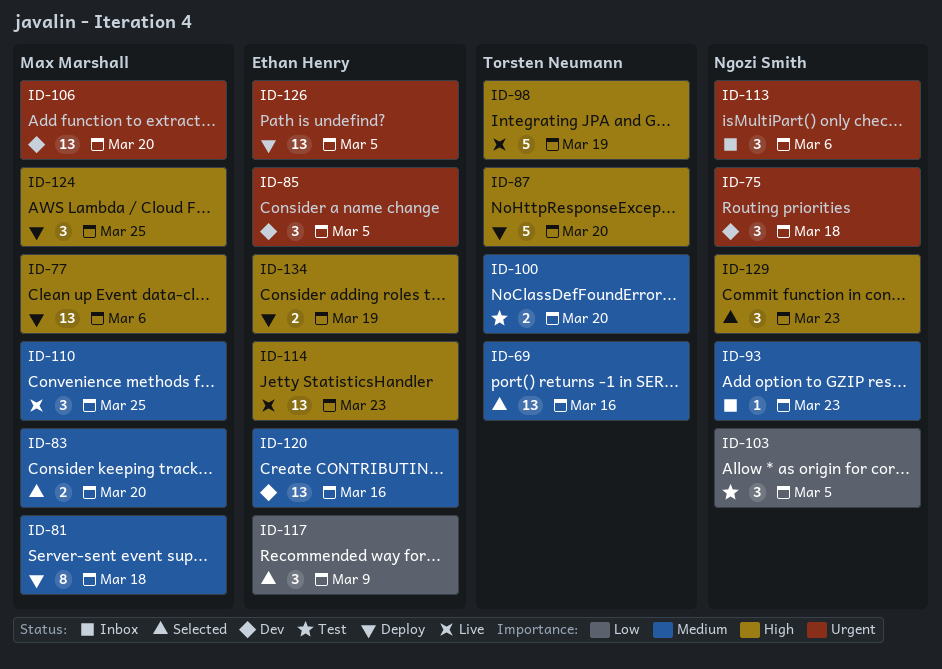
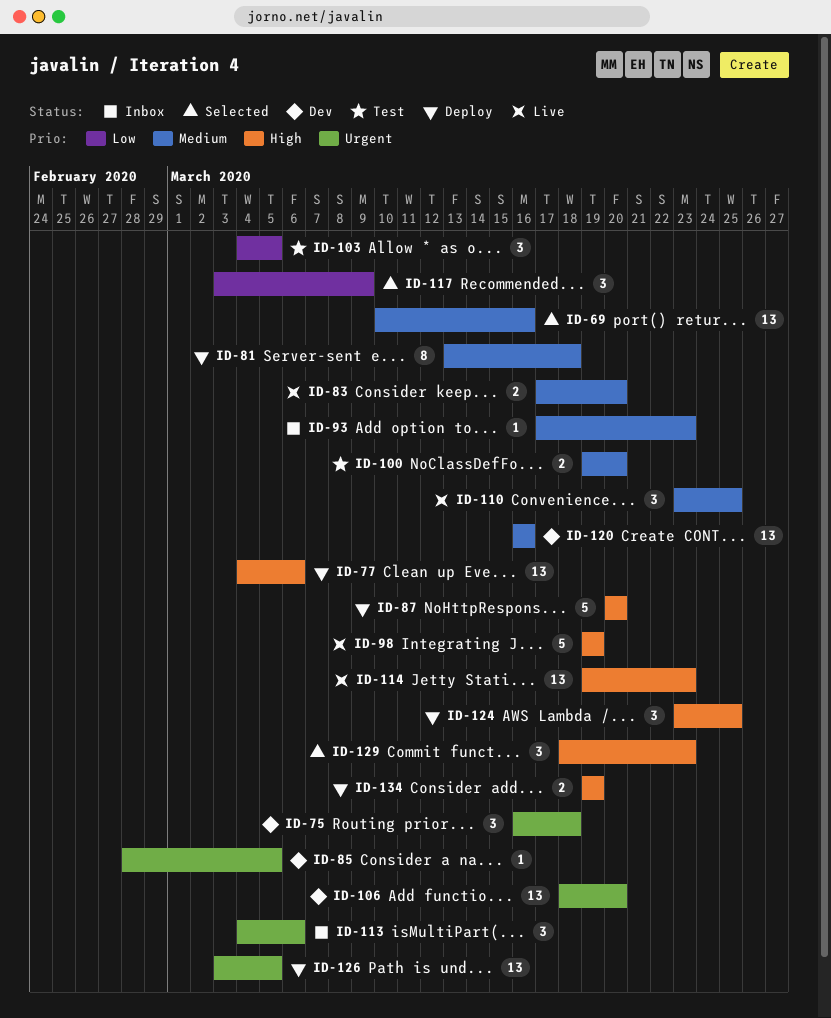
ID-83, status: Selected -> Live
ID-85, estimate: 3 -> 1

